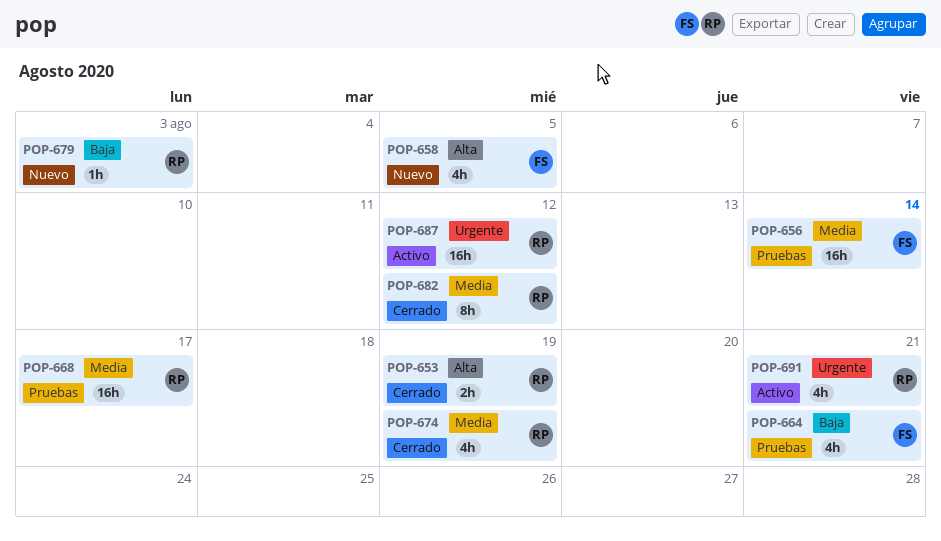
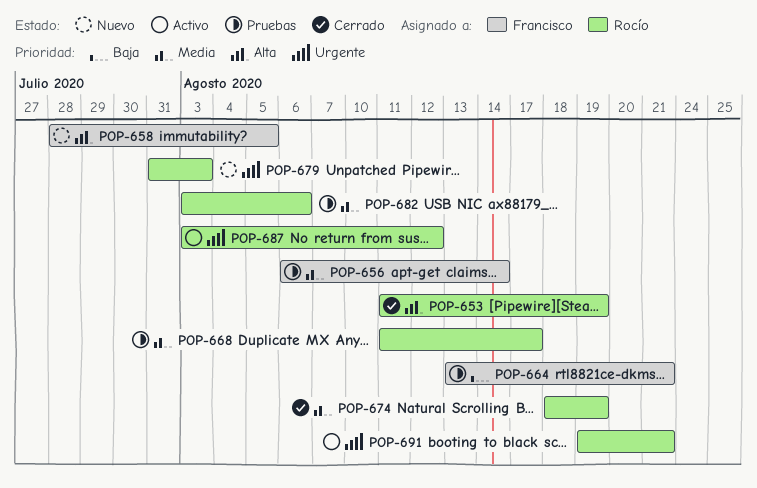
POP-679, priority: Baja -> Urgente
POP-682, status: Cerrado -> Pruebas
POP-682, due: Aug 12 -> Aug 6

